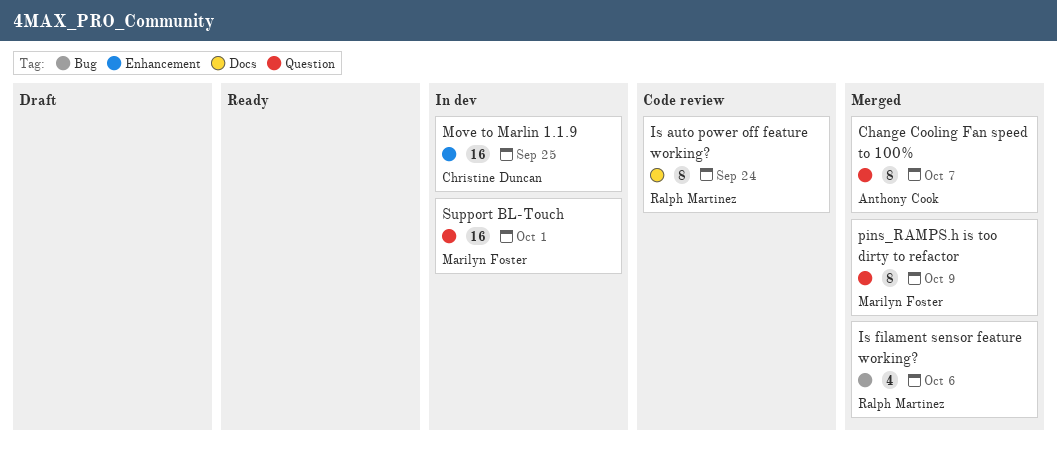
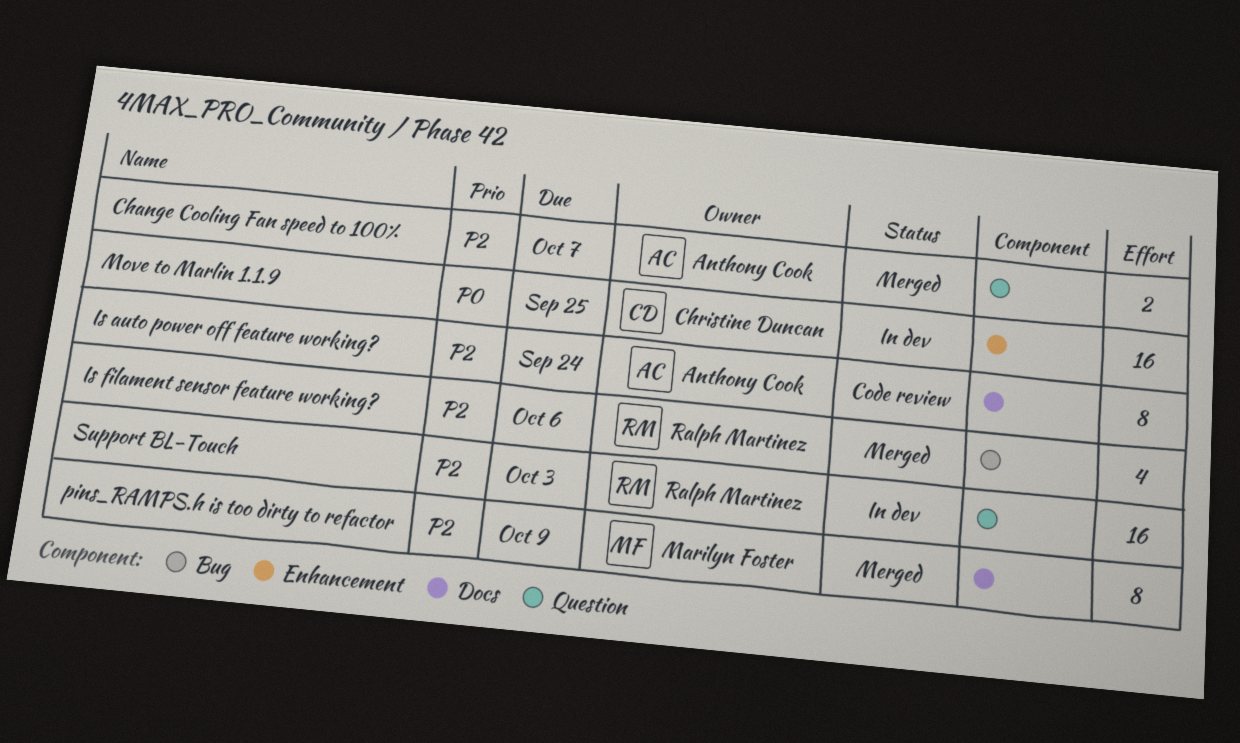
Change Cooling Fan speed to 100%, estimate: 8 -> 2
Is auto power off feature working?, owner: Ralph Martinez -> Anthony Cook
pins_RAMPS.h is too dirty to refactor, label: Question -> Docs
Support BL-Touch, owner: Marilyn Foster -> Ralph Martinez
Support BL-Touch, due: Oct 1 -> Oct 3

